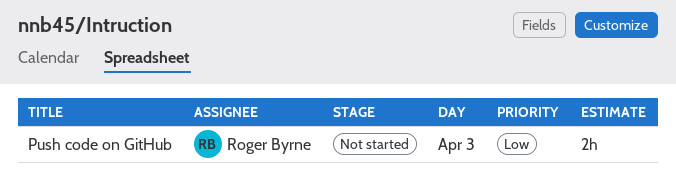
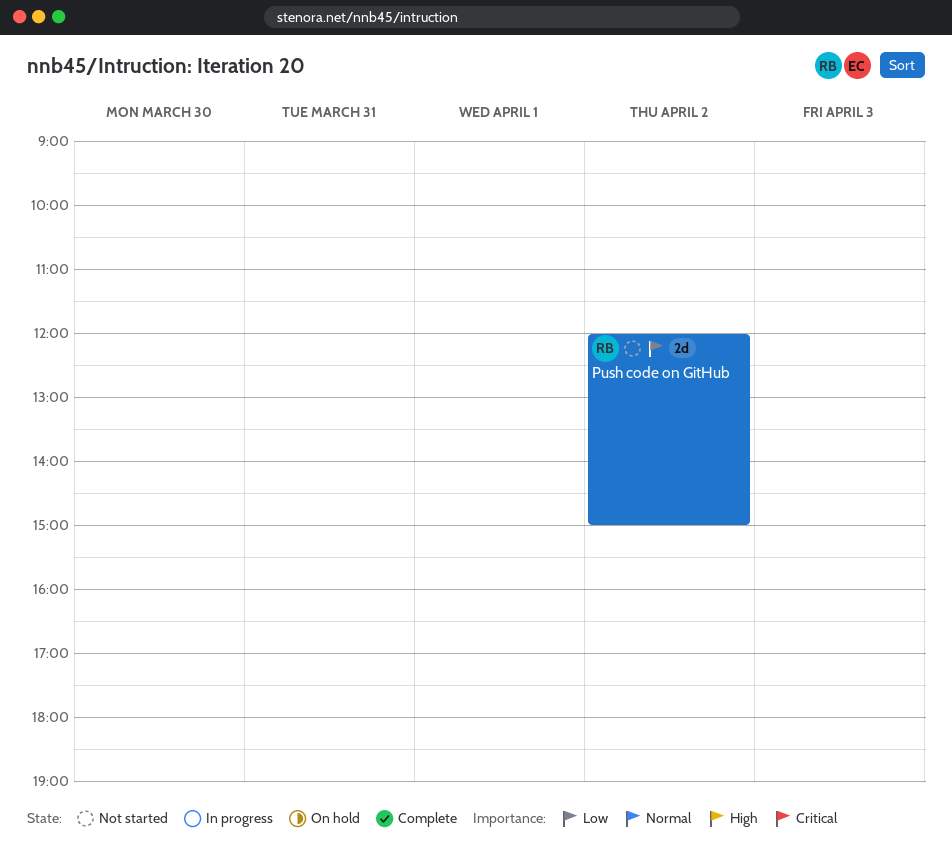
Push code on GitHub, estimate: 2h -> 2d
Push code on GitHub, day: Apr 3 -> Apr 2

